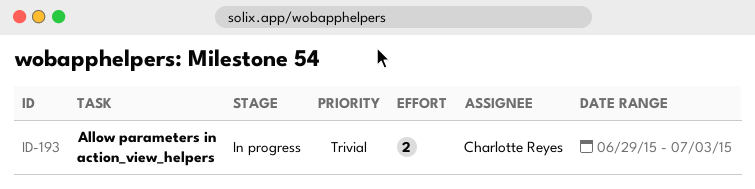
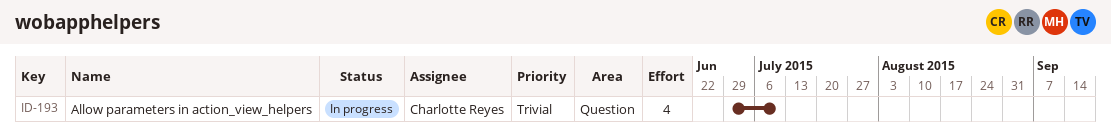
ID-193, estimate: 2 -> 4
ID-193, due: Jul 3 -> Jul 10

